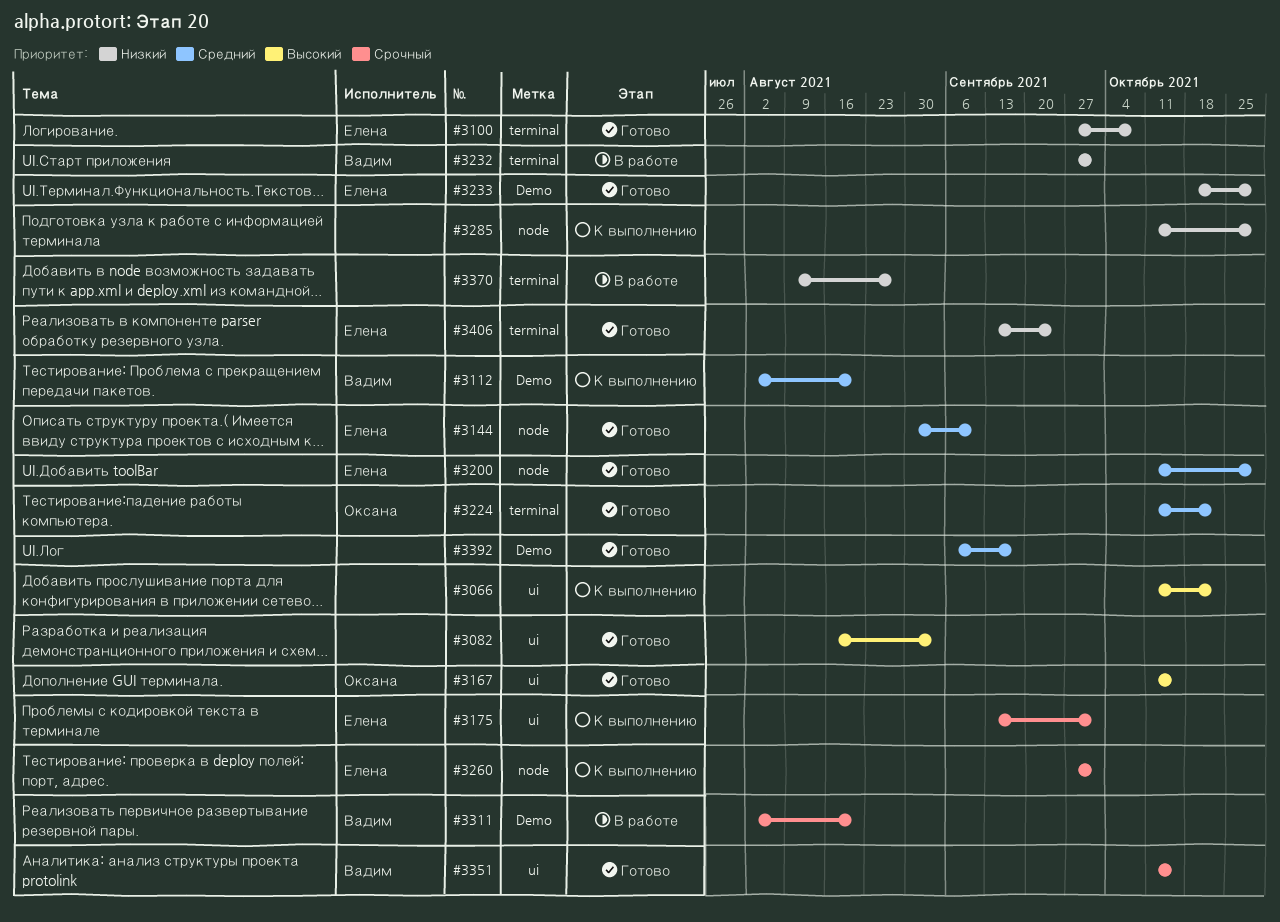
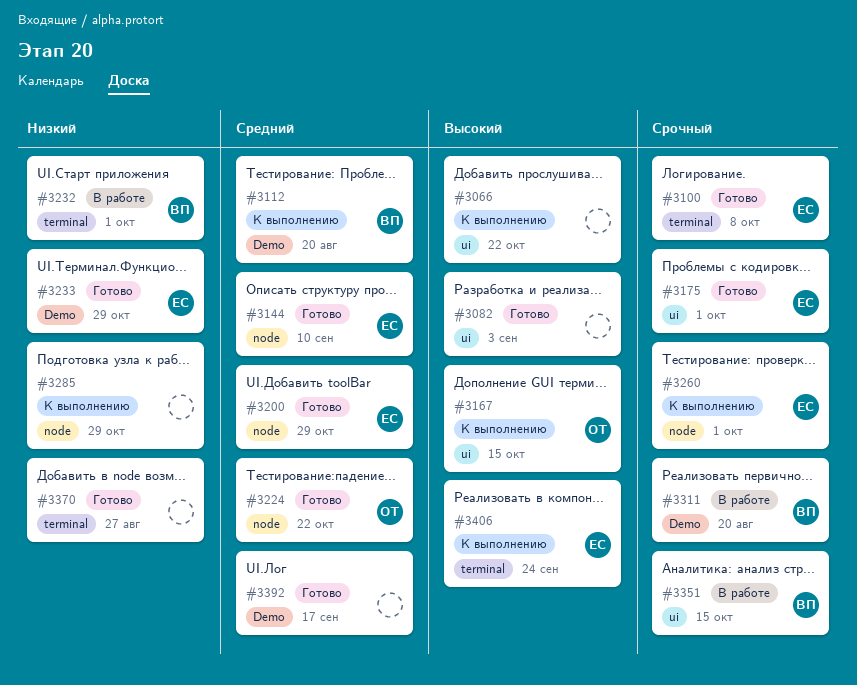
#3100, priority: Низкий -> Срочный
#3167, status: Готово -> К выполнению
#3175, status: К выполнению -> Готово
#3224, label: terminal -> node
#3351, status: Готово -> В работе
#3370, status: В работе -> Готово
#3406, status: Готово -> К выполнению
#3406, priority: Низкий -> Высокий

